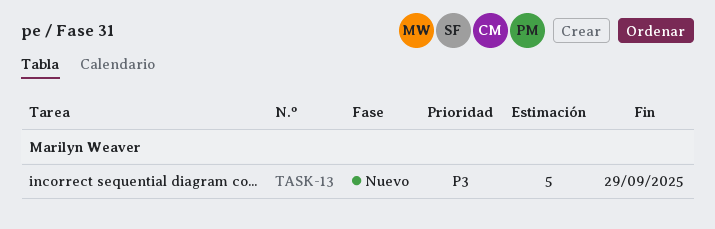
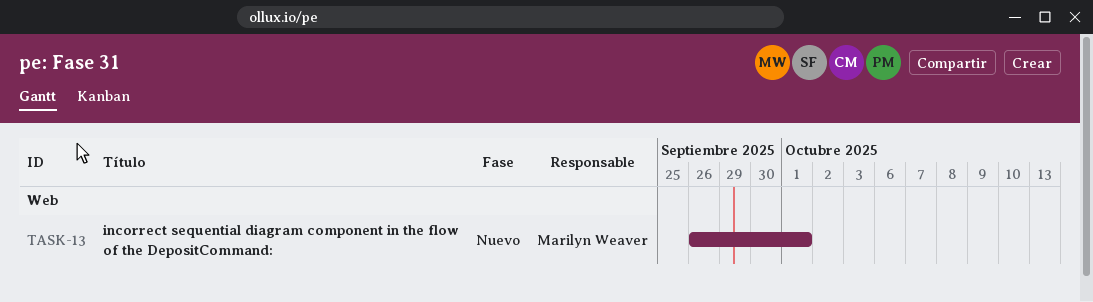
TASK-13, due: Sep 29 -> Oct 1

